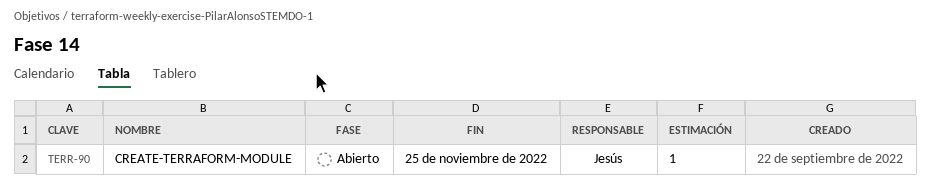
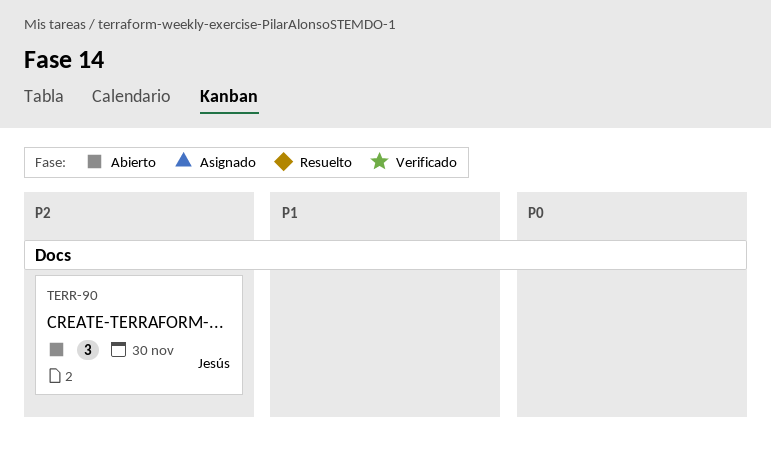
TERR-90, estimate: 1 -> 3
TERR-90, due: Nov 25 -> Nov 30

